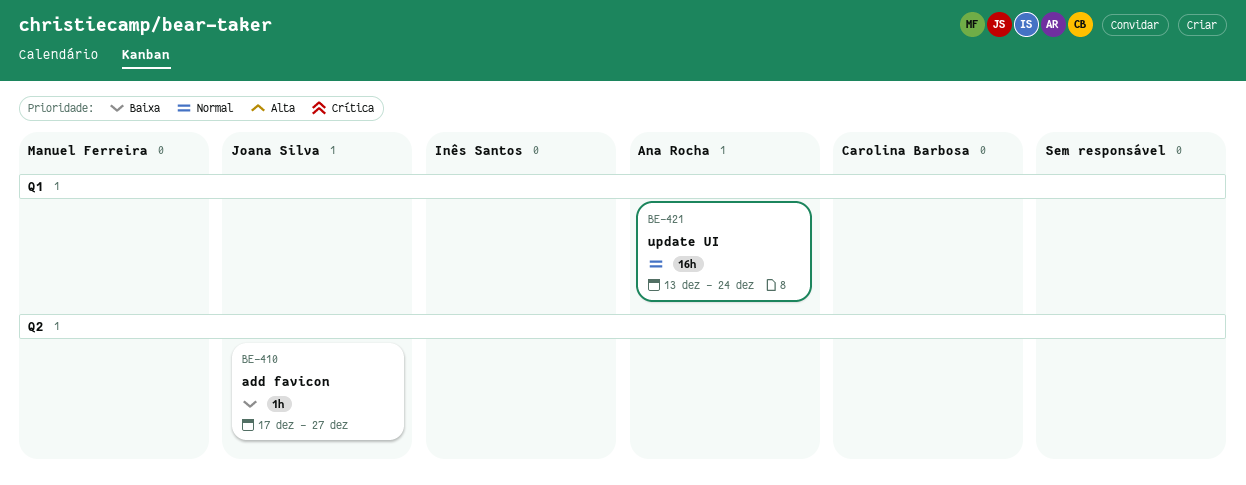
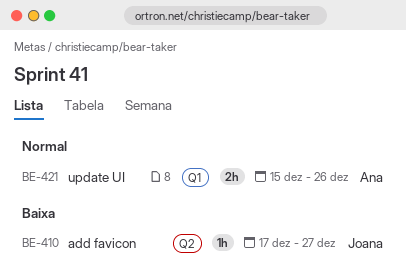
BE-421, estimate: 16h -> 2h
BE-421, start: Dec 13 -> Dec 15
BE-421, due: Dec 24 -> Dec 26

